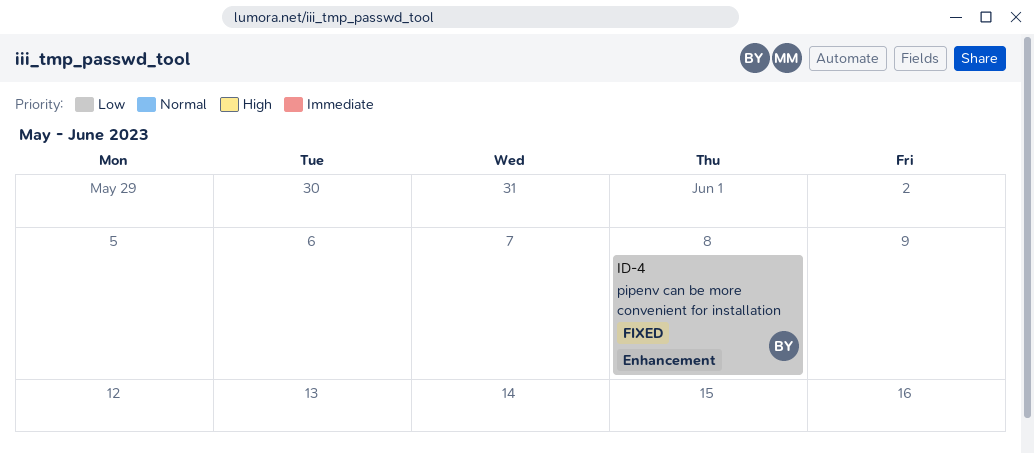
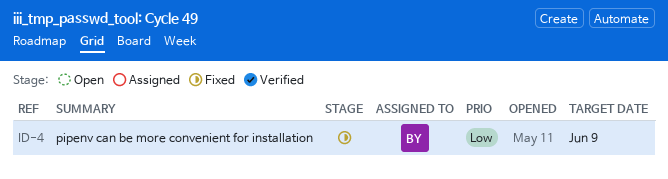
ID-4, due: Jun 8 -> Jun 9

